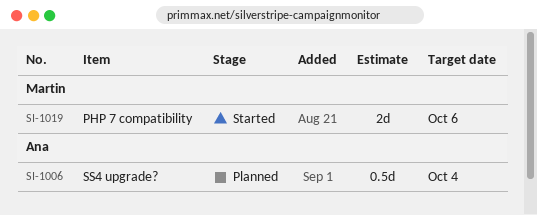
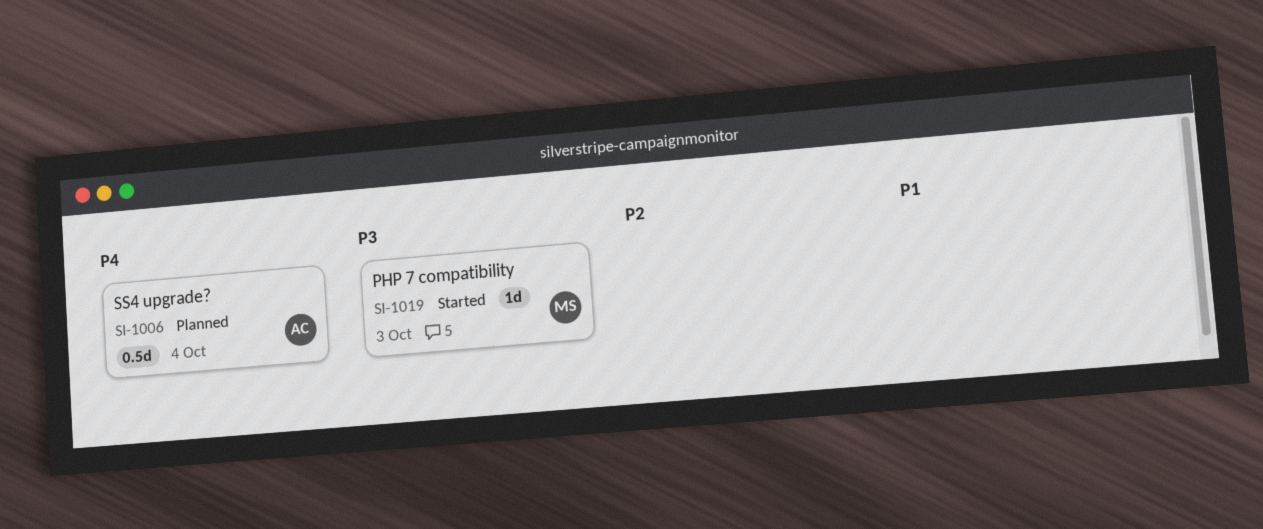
SI-1019, estimate: 2d -> 1d
SI-1019, due: Oct 6 -> Oct 3

